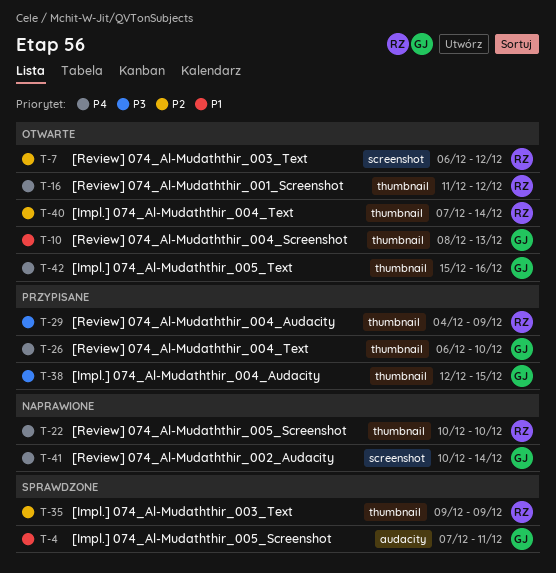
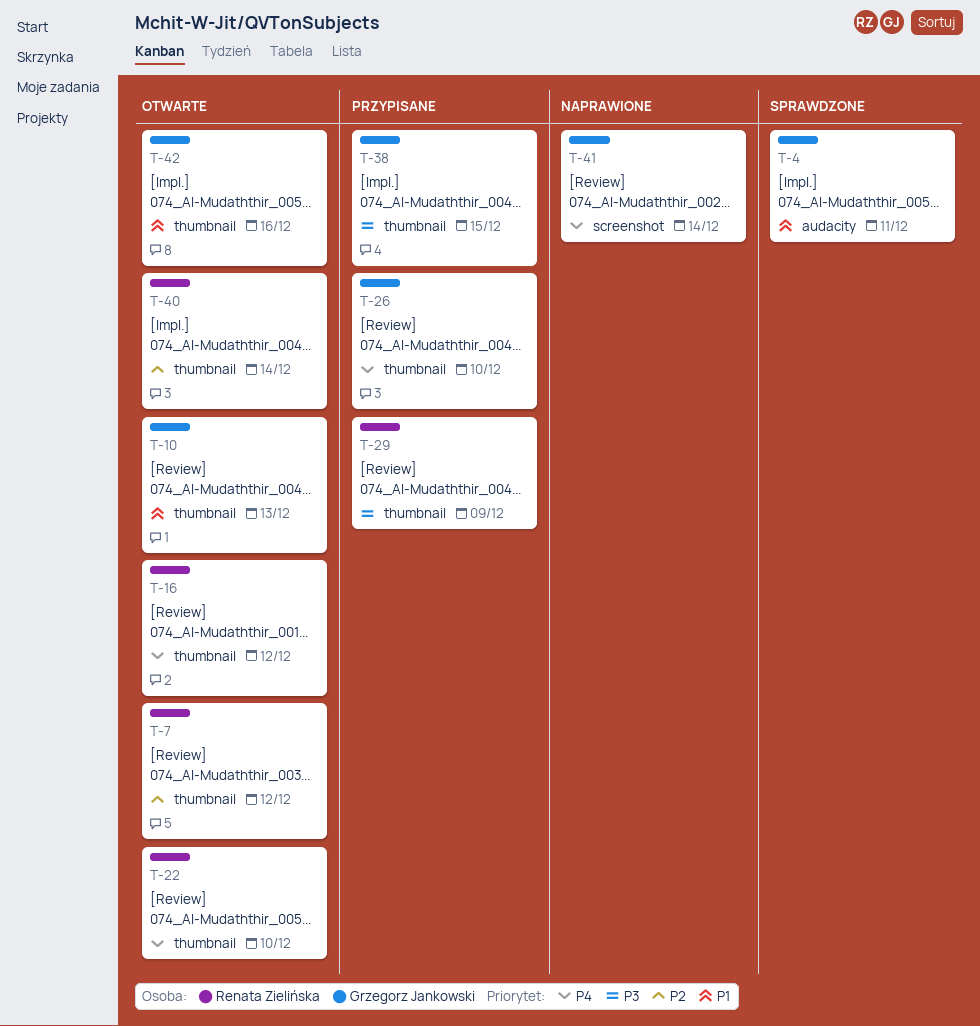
T-7, label: screenshot -> thumbnail
T-22, status: Naprawione -> Otwarte
T-35: present -> none
T-42, priority: P4 -> P1

